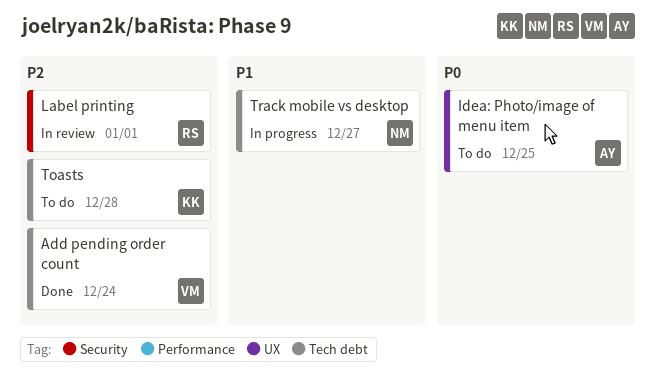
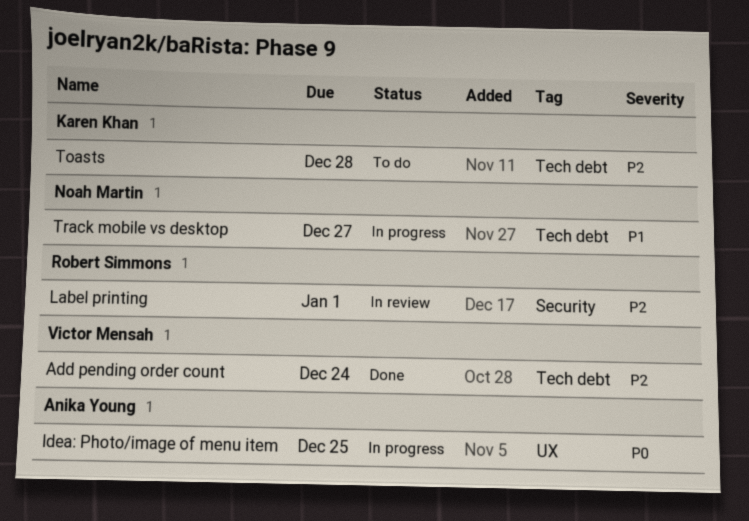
Idea: Photo/image of menu item, status: To do -> In progress

